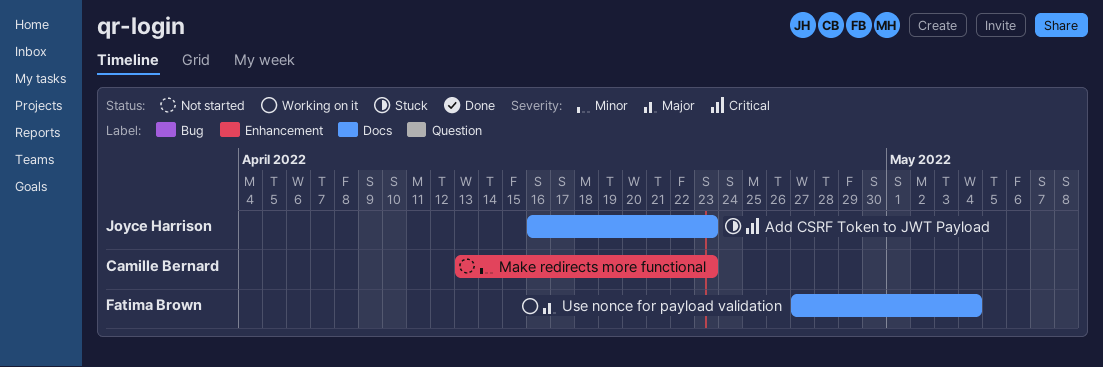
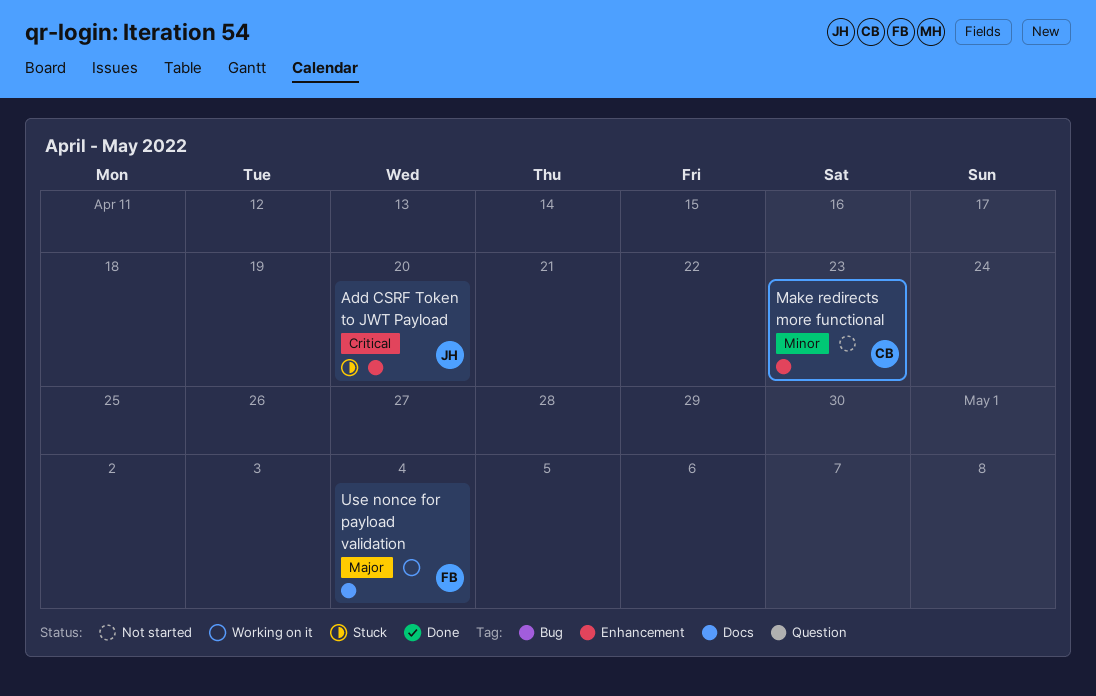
Add CSRF Token to JWT Payload, label: Docs -> Enhancement
Add CSRF Token to JWT Payload, due: Apr 23 -> Apr 20

